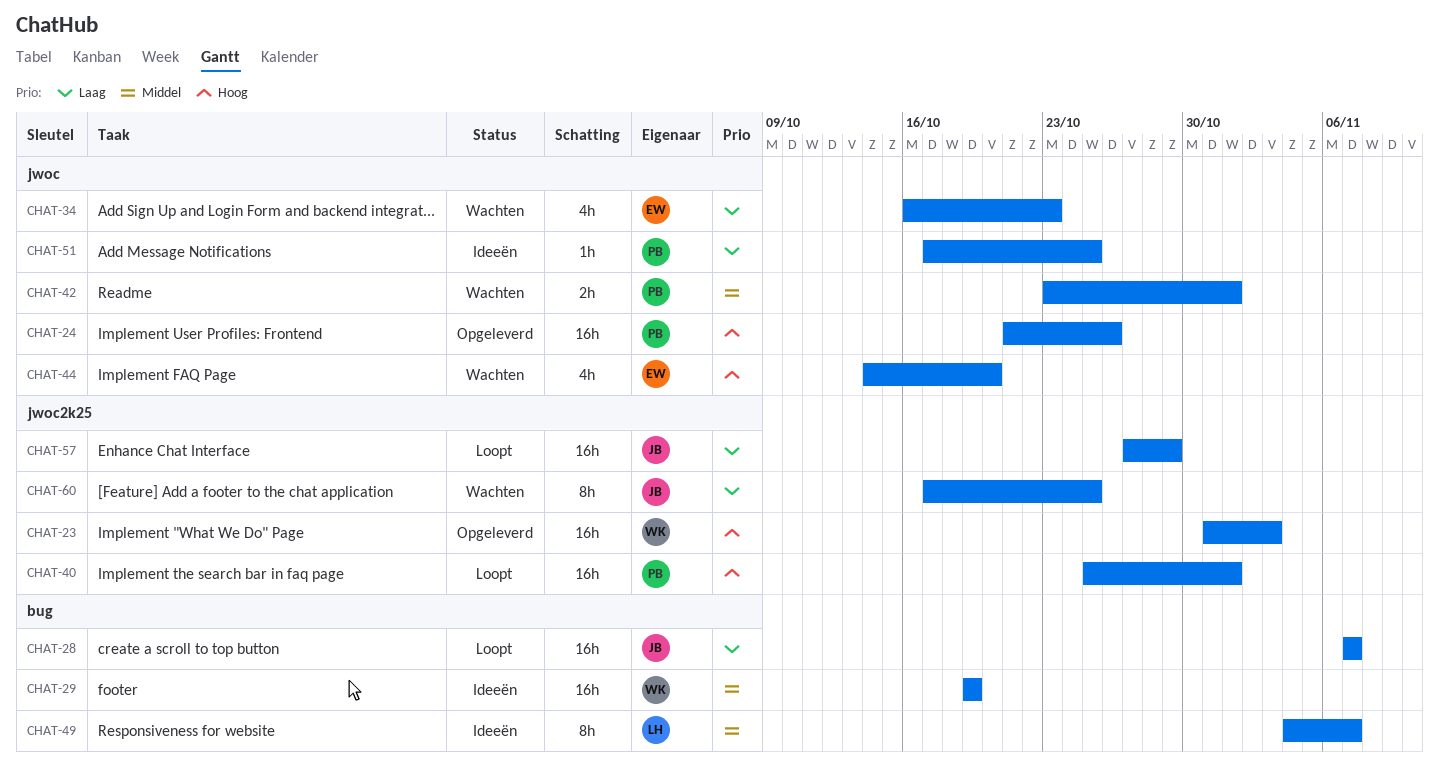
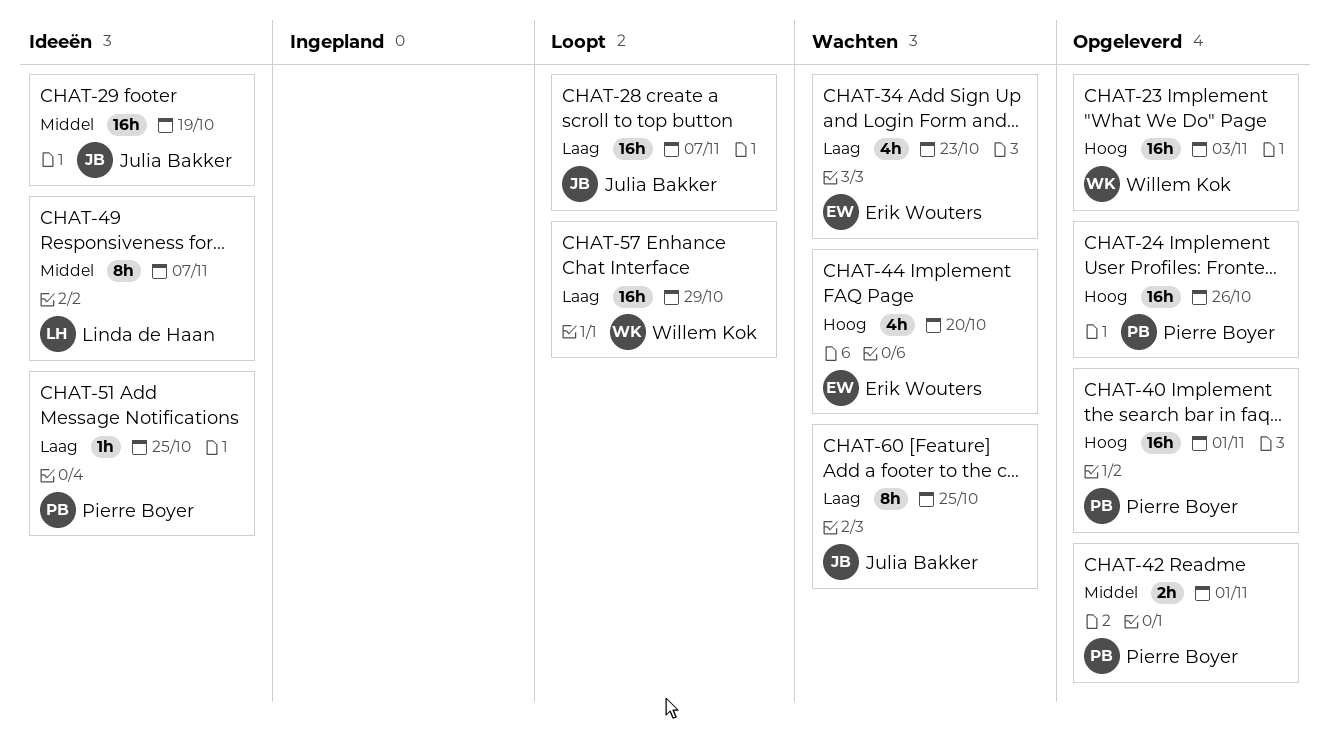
CHAT-29, owner: Willem Kok -> Julia Bakker
CHAT-40, status: Loopt -> Opgeleverd
CHAT-42, status: Wachten -> Opgeleverd
CHAT-57, owner: Julia Bakker -> Willem Kok

